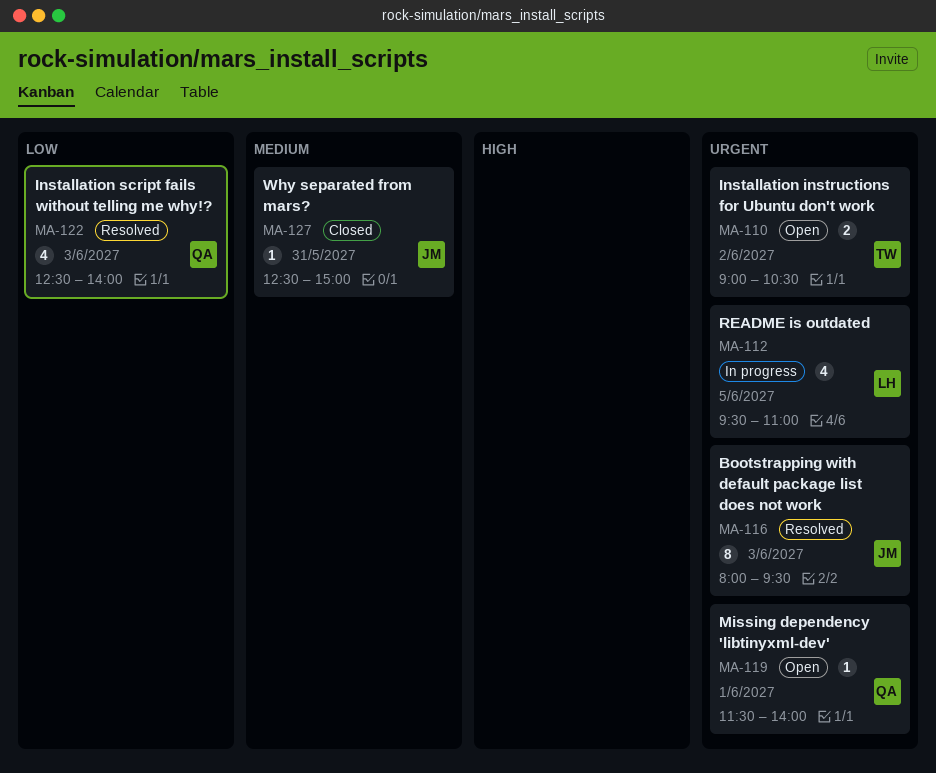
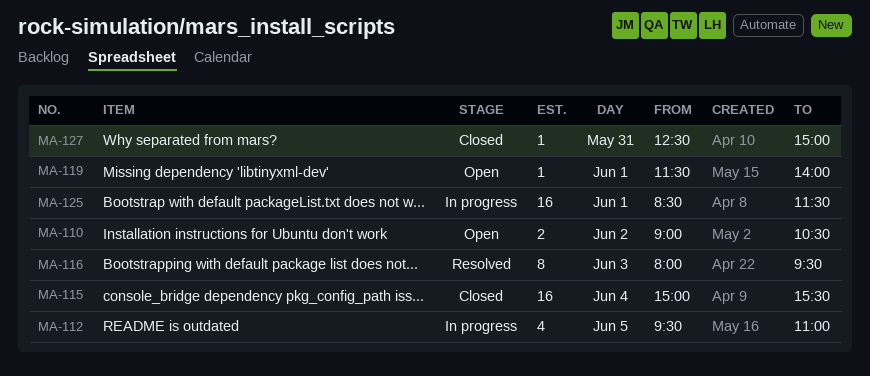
MA-115: none -> present
MA-122: present -> none
MA-125: none -> present

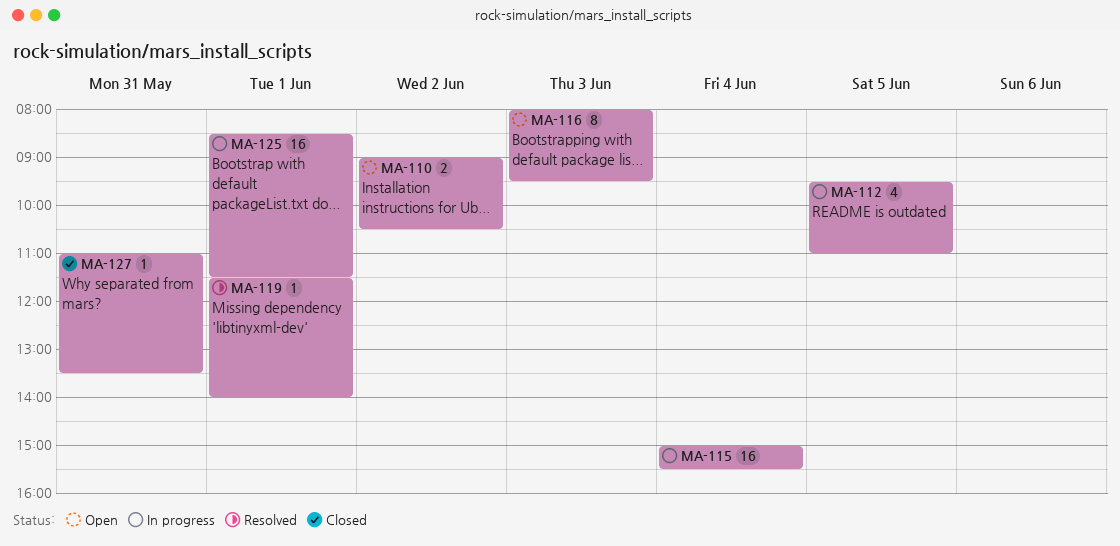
MA-115, status: Closed -> In progress
MA-116, status: Resolved -> Open
MA-119, status: Open -> Resolved
MA-127, begins: 12:30 -> 11:00
MA-127, ends: 15:00 -> 13:30

